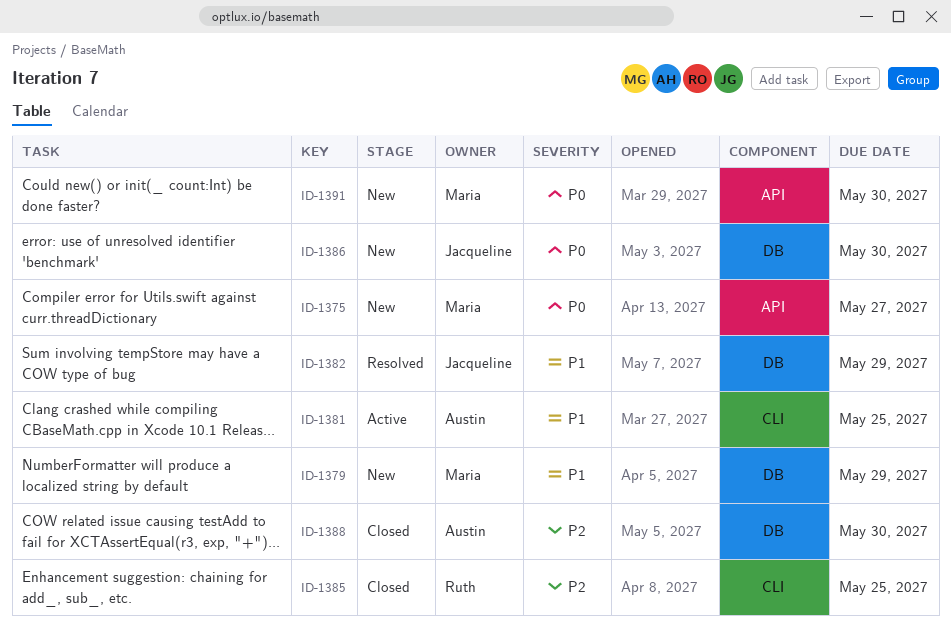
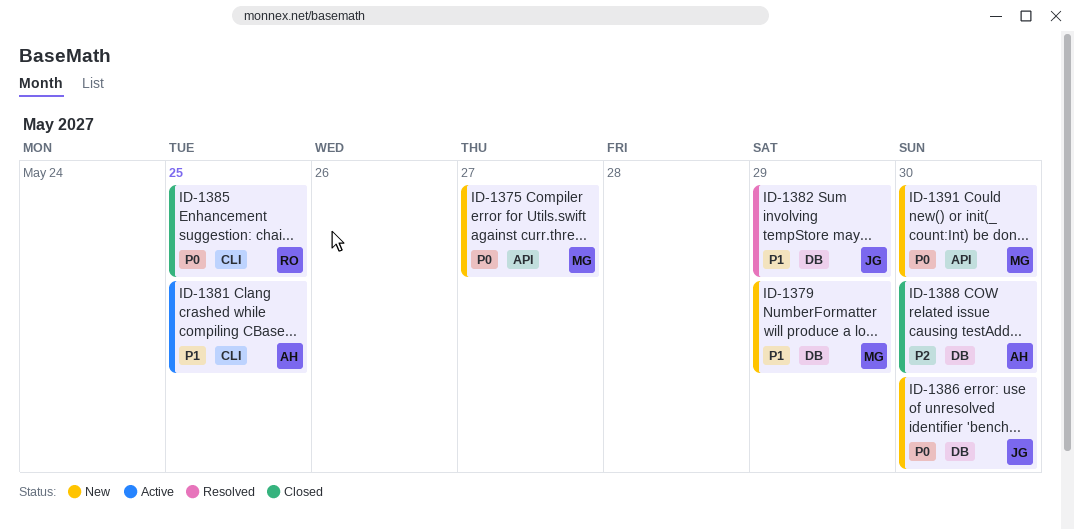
ID-1385, priority: P2 -> P0

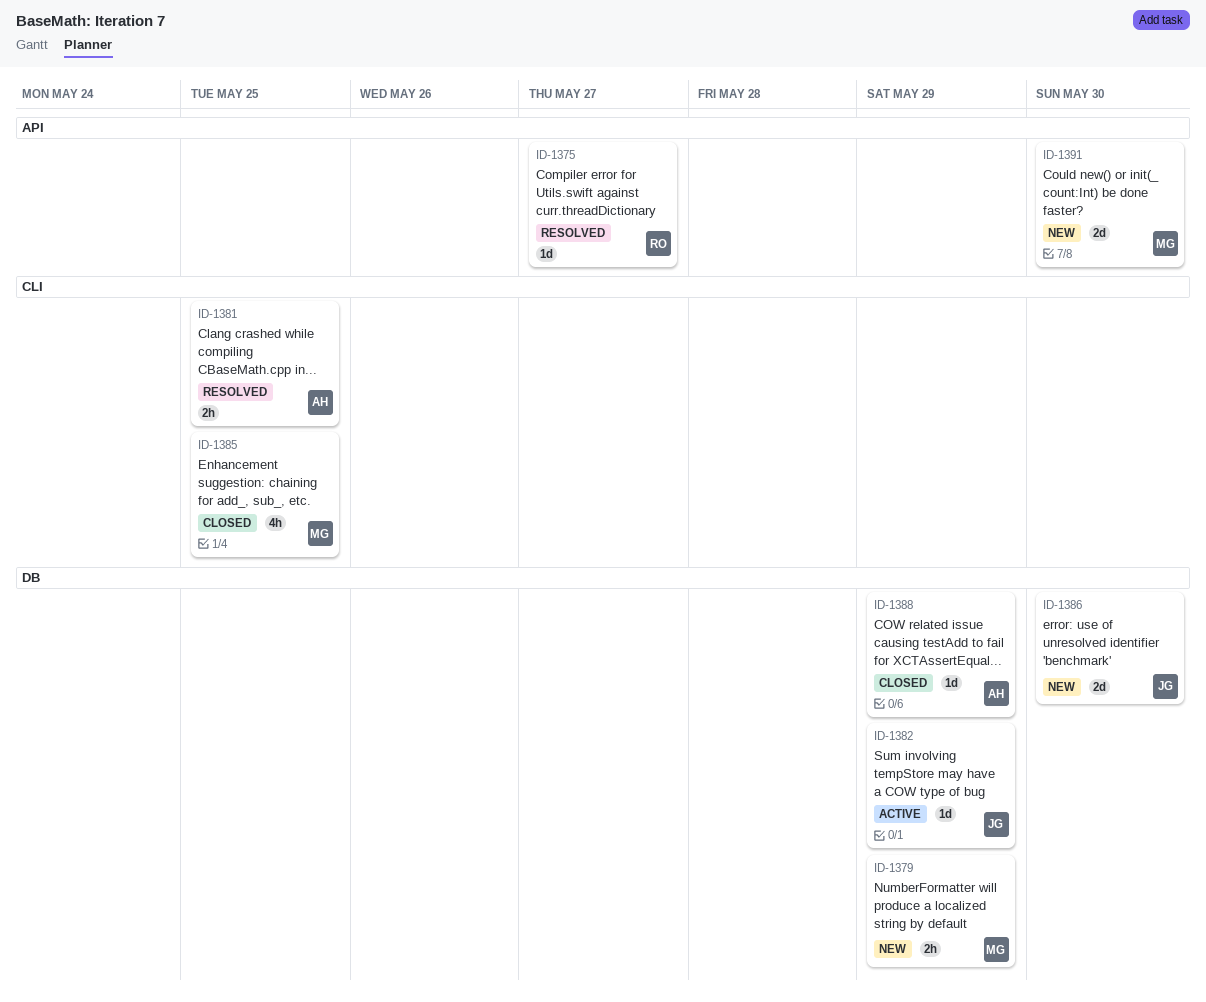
ID-1375, status: New -> Resolved
ID-1375, owner: MG -> RO
ID-1381, status: Active -> Resolved
ID-1382, status: Resolved -> Active
ID-1385, owner: RO -> MG
ID-1388, due: May 30 -> May 29

